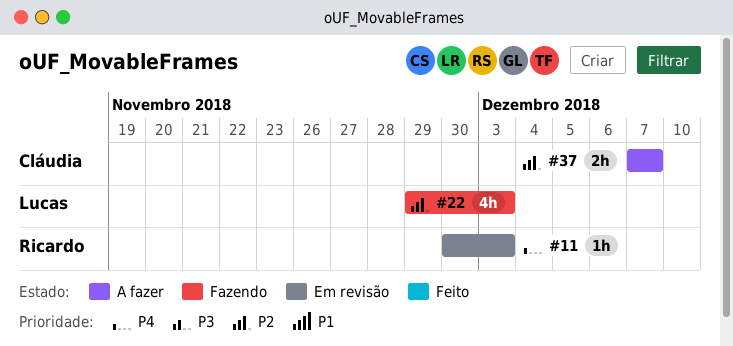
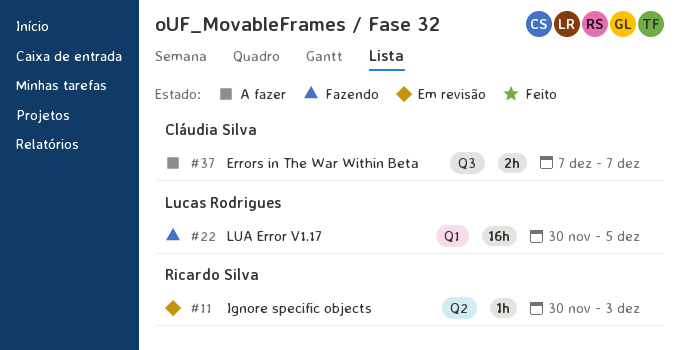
#22, estimate: 4h -> 16h
#22, start: Nov 29 -> Nov 30
#22, due: Dec 3 -> Dec 5

